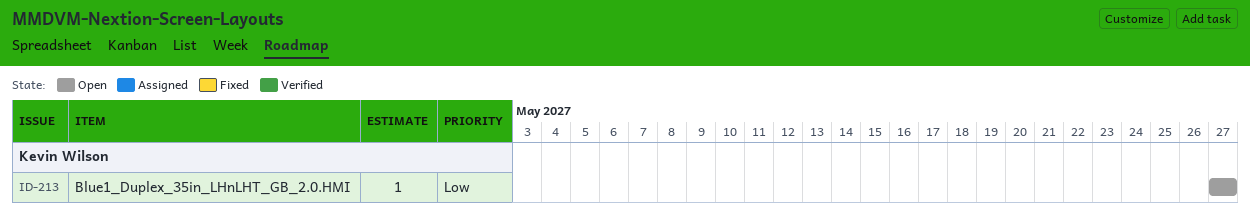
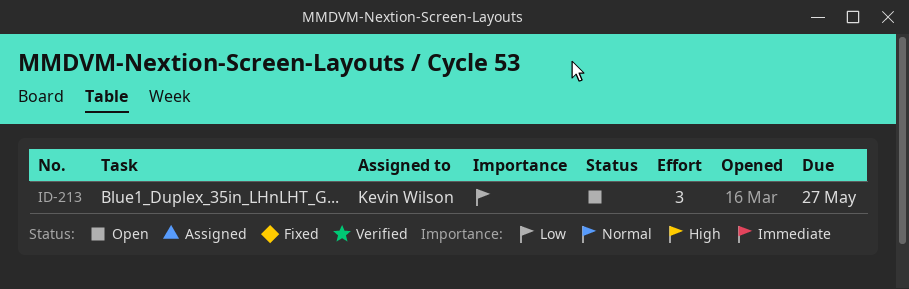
ID-213, estimate: 1 -> 3

